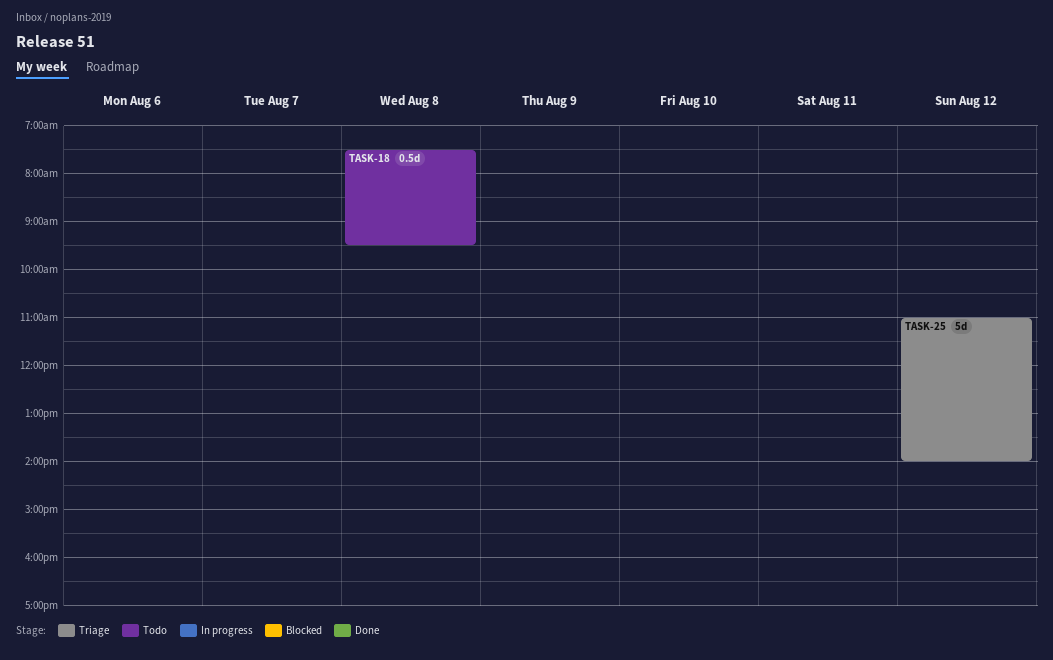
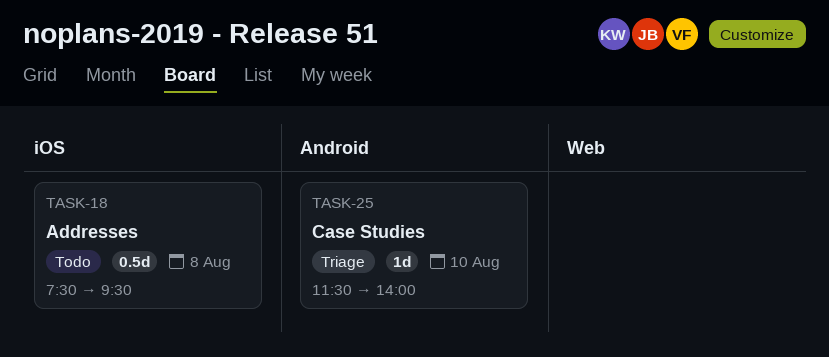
TASK-25, estimate: 5d -> 1d
TASK-25, day: Aug 12 -> Aug 10
TASK-25, begins: 11:00 -> 11:30

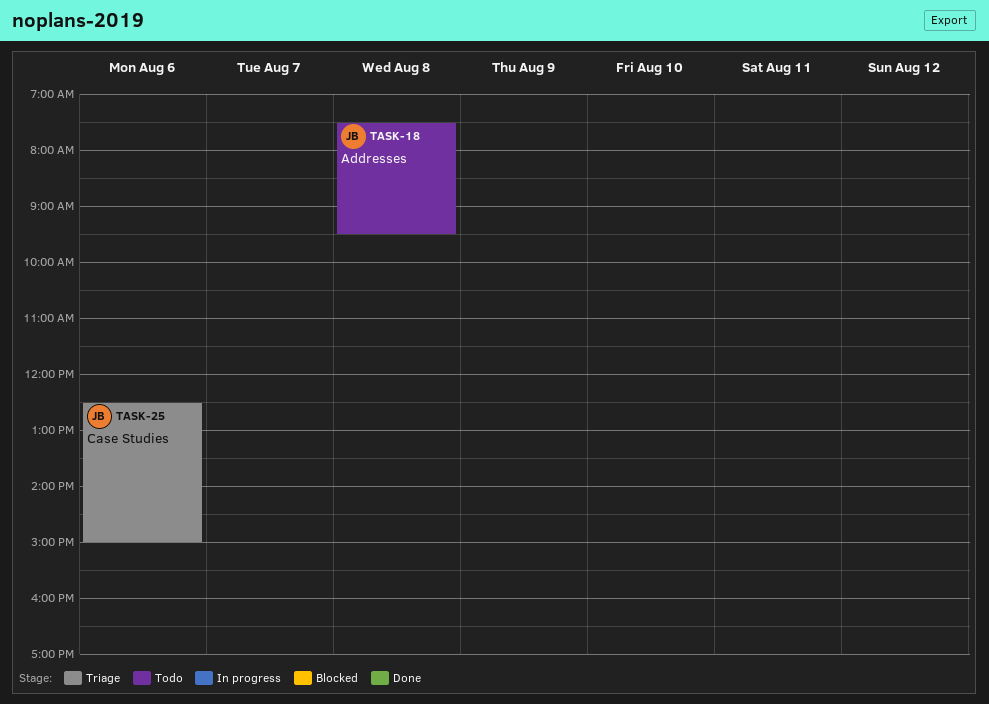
TASK-25, day: Aug 10 -> Aug 6
TASK-25, begins: 11:30 -> 12:30
TASK-25, ends: 14:00 -> 15:00

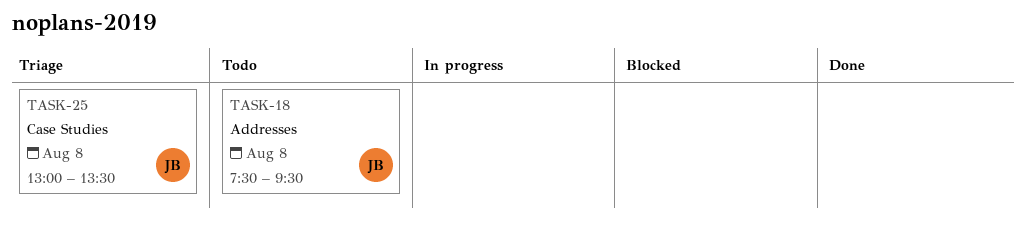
TASK-25, day: Aug 6 -> Aug 8
TASK-25, begins: 12:30 -> 13:00
TASK-25, ends: 15:00 -> 13:30

